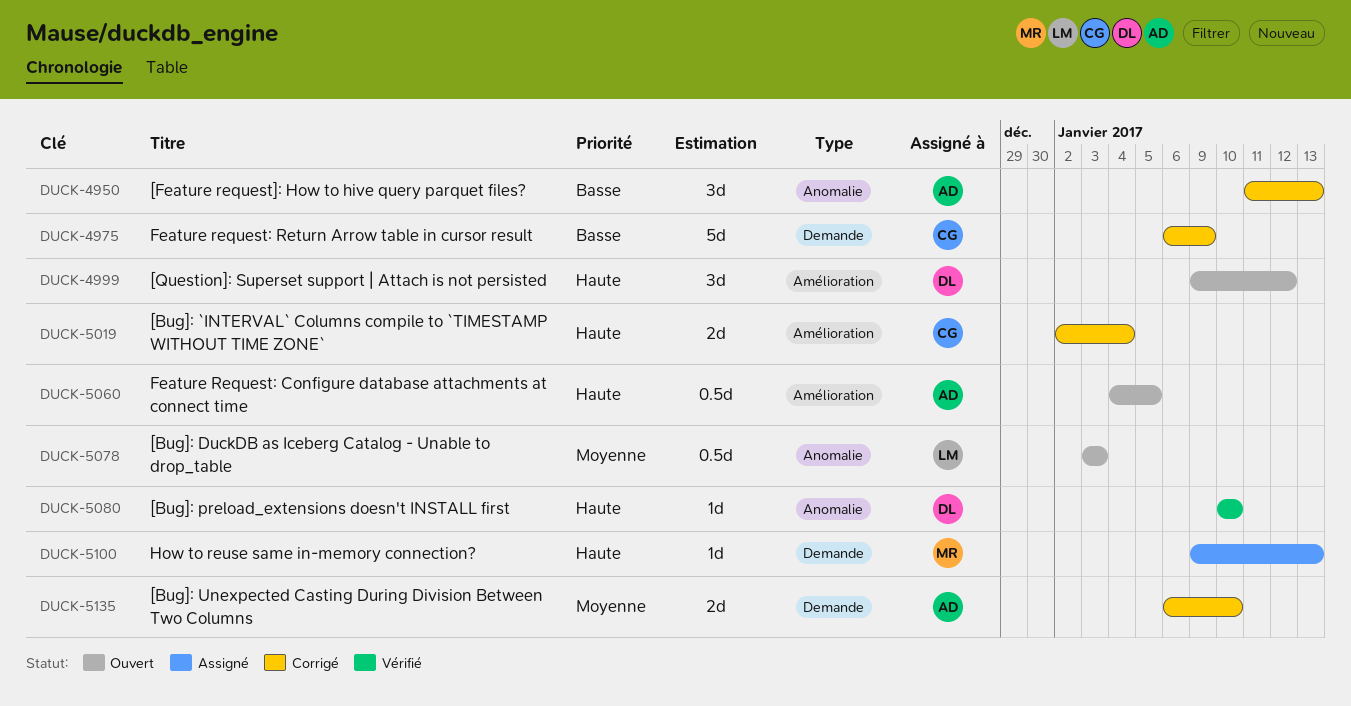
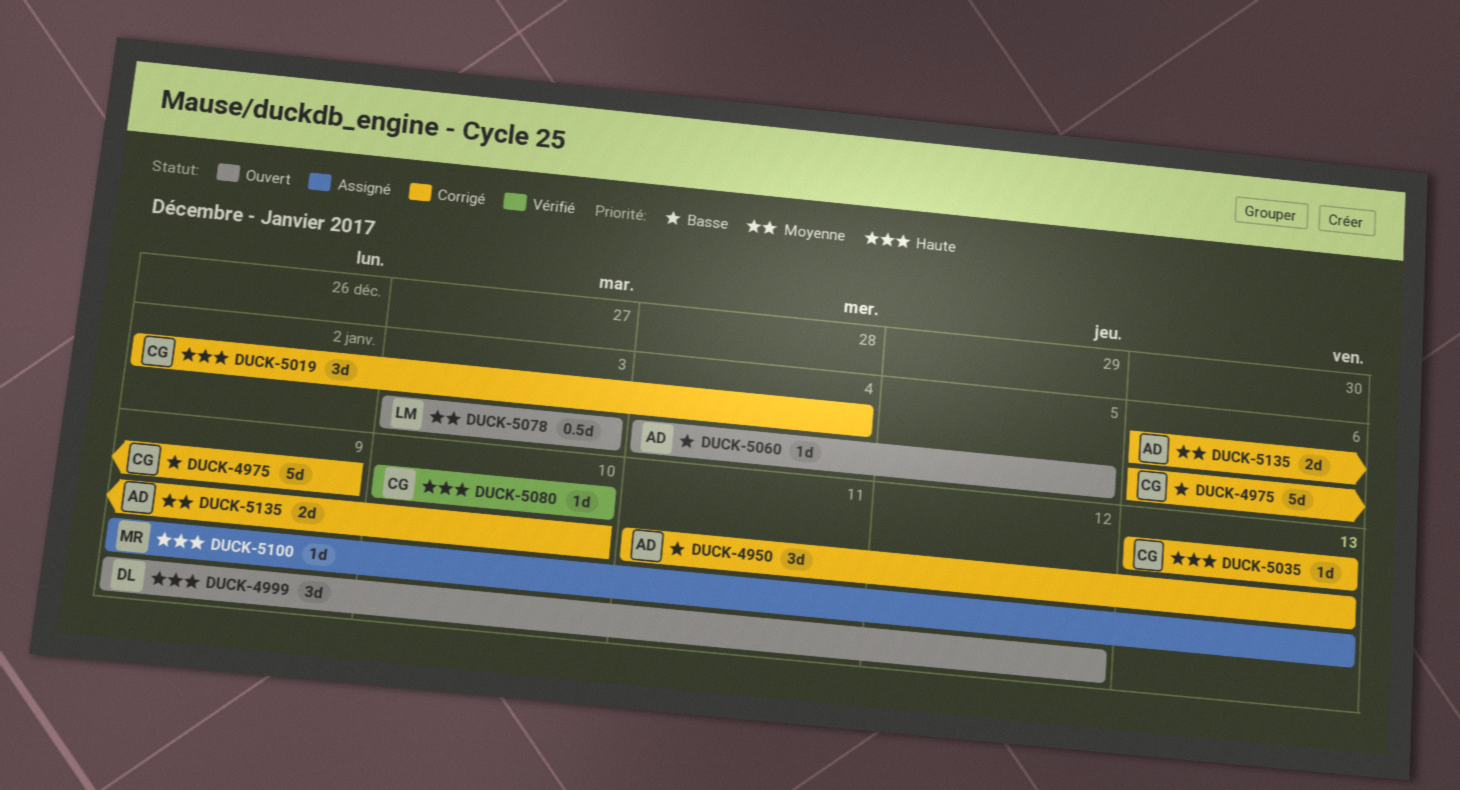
DUCK-5019, estimate: 2d -> 3d
DUCK-5035: none -> present
DUCK-5060, priority: Haute -> Basse
DUCK-5060, estimate: 0.5d -> 1d
DUCK-5080, owner: DL -> CG

